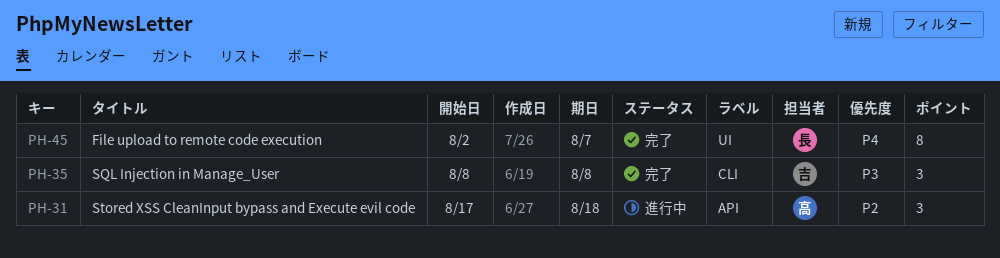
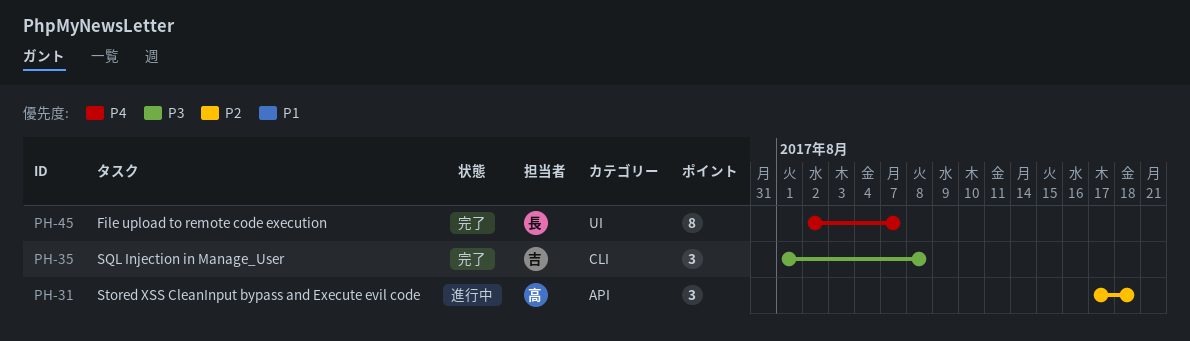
PH-35, start: Aug 8 -> Aug 1

